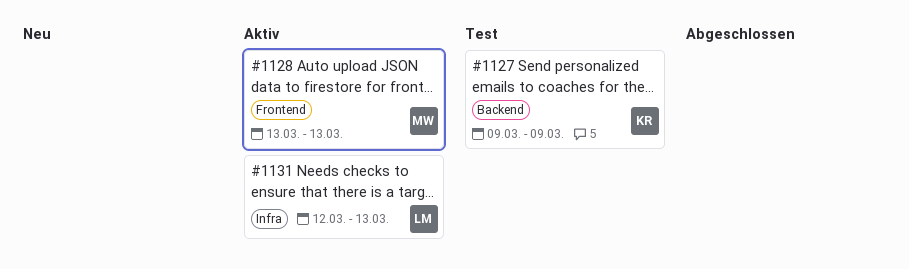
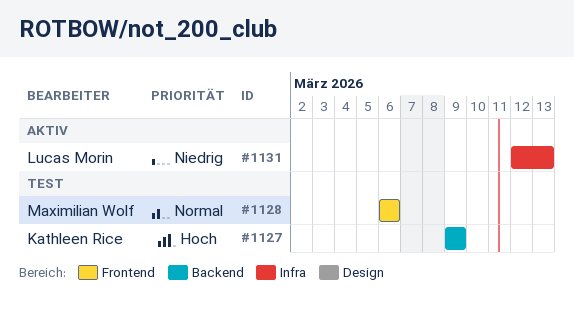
#1128, status: Aktiv -> Test
#1128, start: Mar 13 -> Mar 6
#1128, due: Mar 13 -> Mar 6

